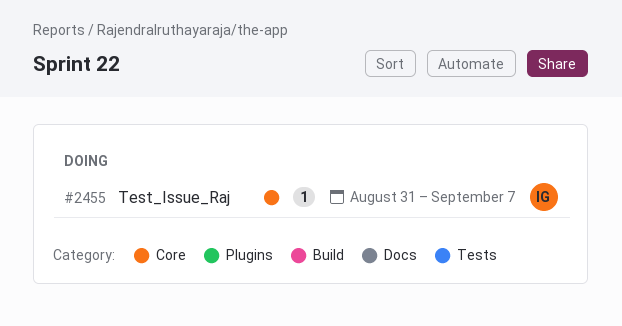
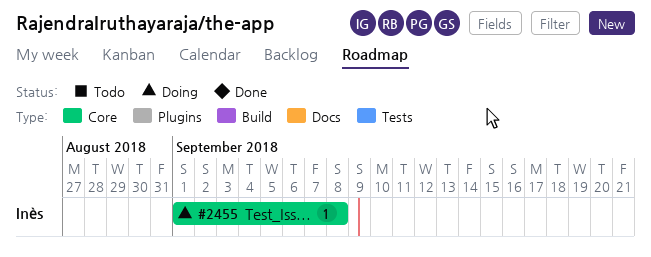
#2455, start: Aug 31 -> Sep 1
#2455, due: Sep 7 -> Sep 8

